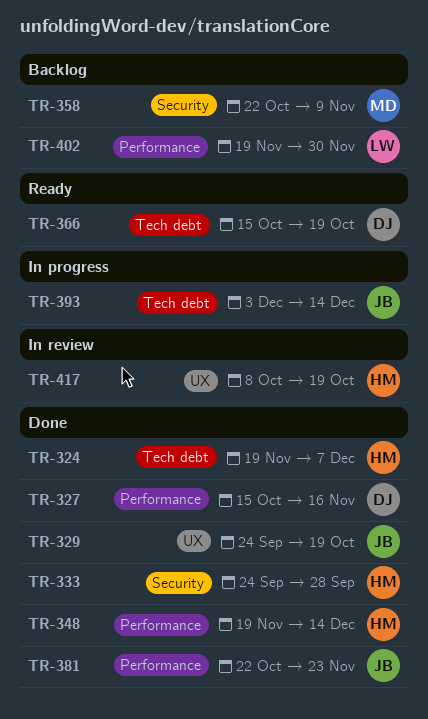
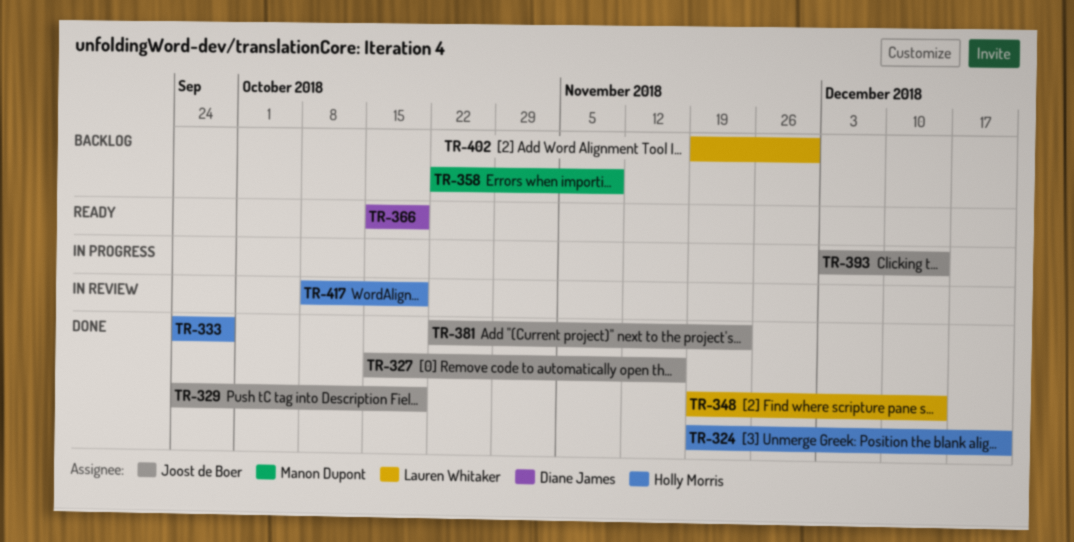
TR-324, due: Dec 7 -> Dec 21
TR-327, owner: Diane James -> Joost de Boer
TR-348, owner: Holly Morris -> Lauren Whitaker

